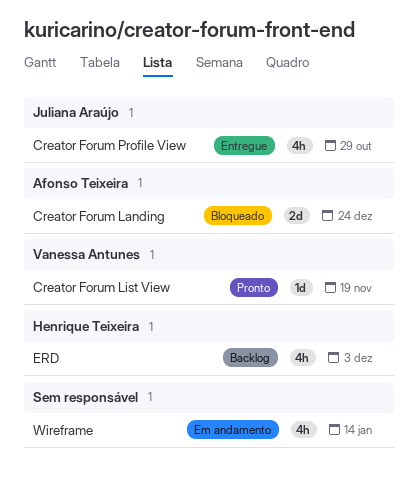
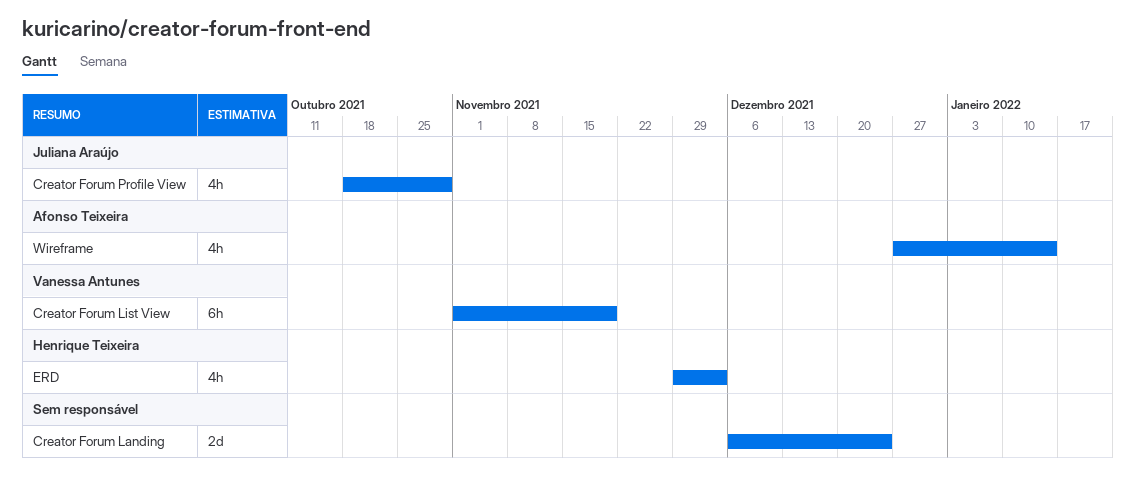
Creator Forum Landing, owner: Afonso Teixeira -> none
Creator Forum List View, estimate: 1d -> 6h
Wireframe, owner: none -> Afonso Teixeira

